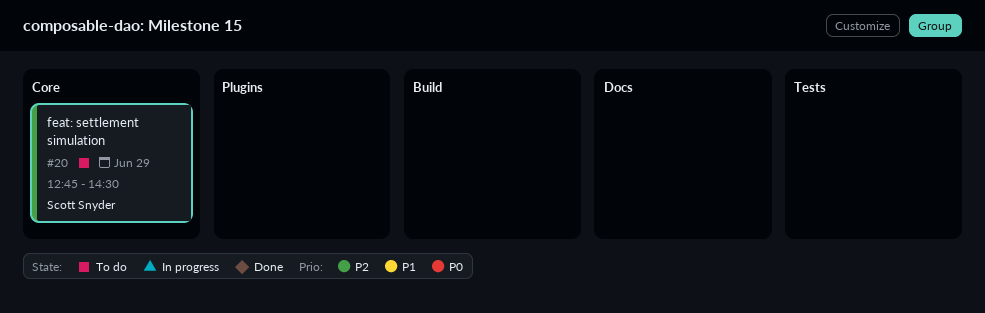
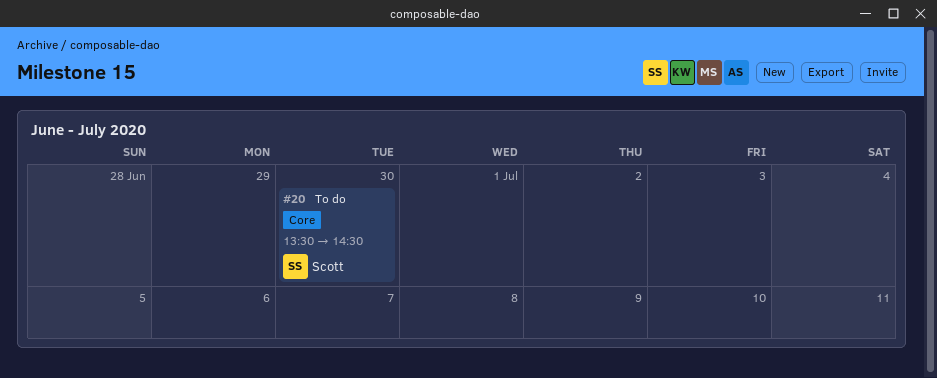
#20, day: Jun 29 -> Jun 30
#20, begins: 12:45 -> 13:30

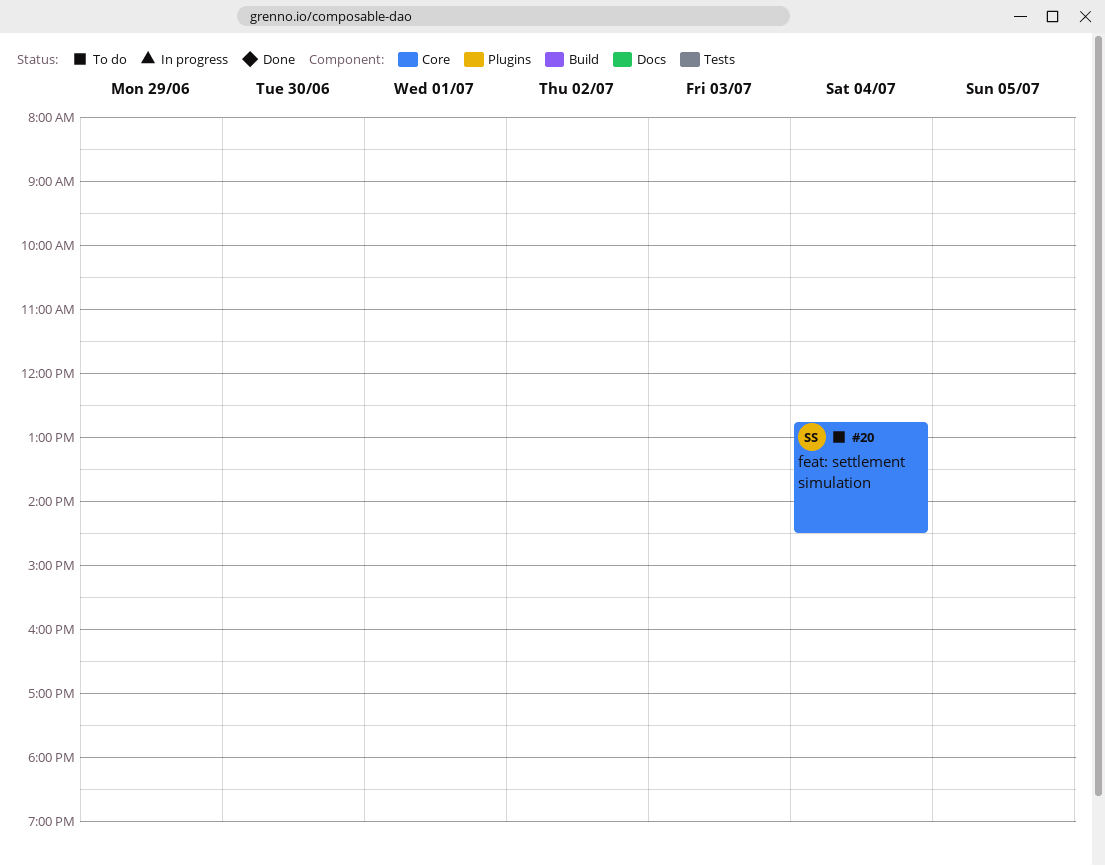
#20, day: Jun 30 -> Jul 4
#20, begins: 13:30 -> 12:45

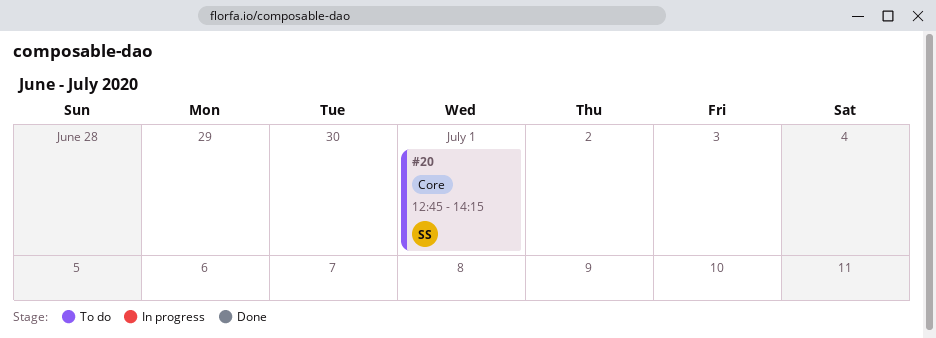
#20, day: Jul 4 -> Jul 1
#20, ends: 14:30 -> 14:15

